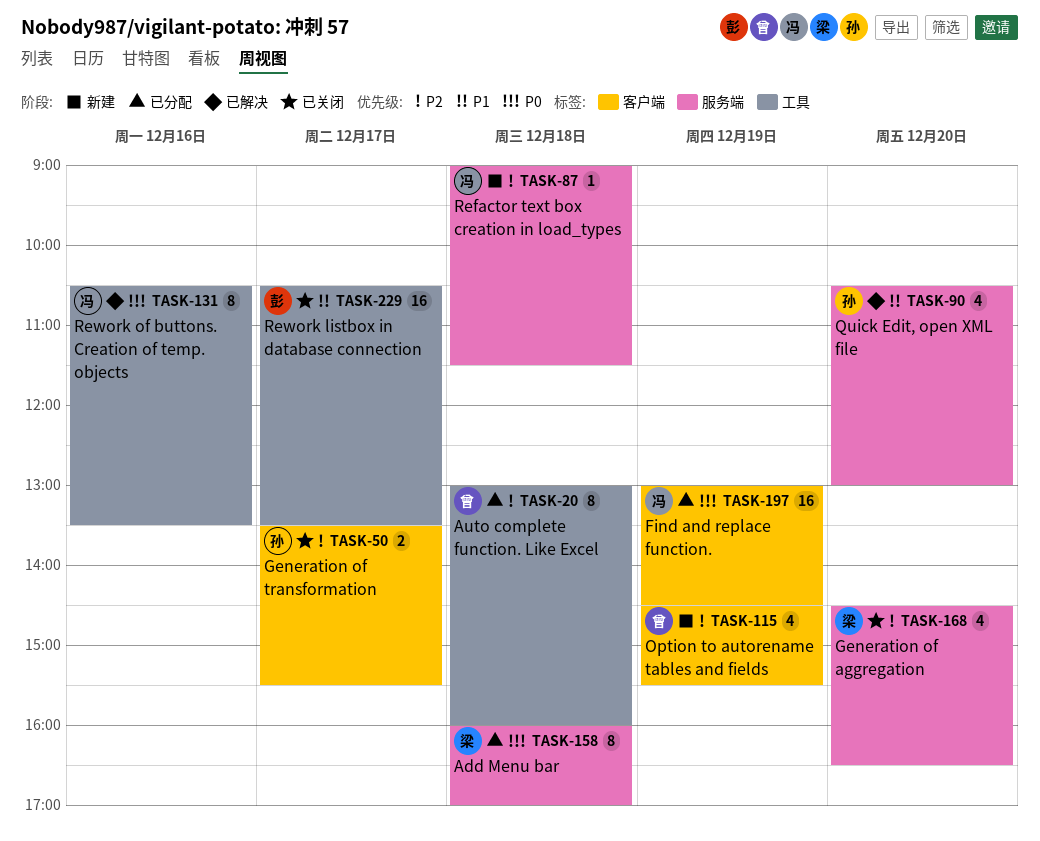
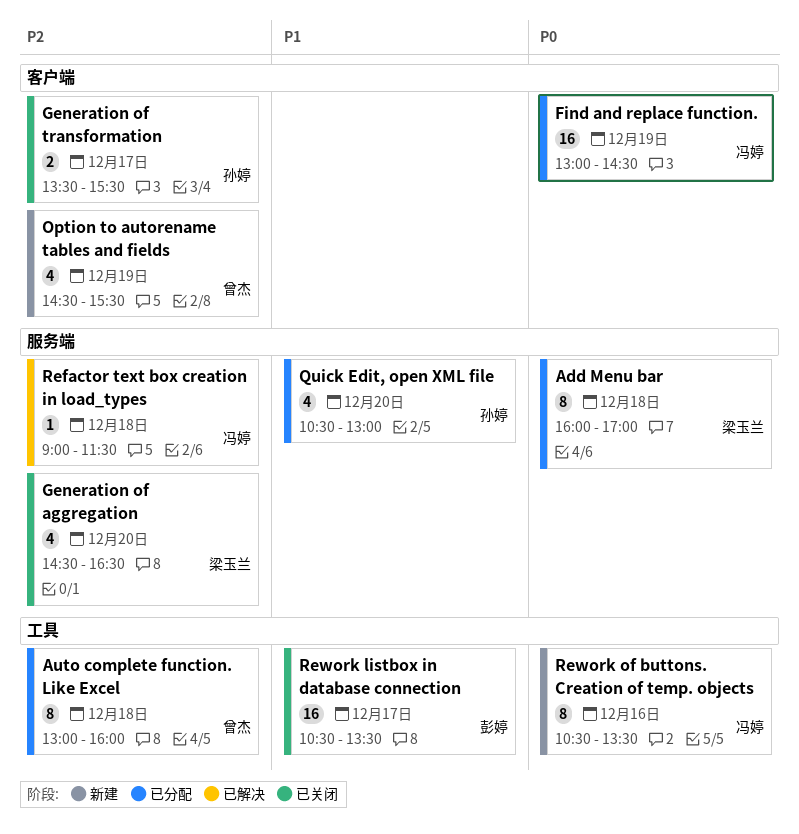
Quick Edit, open XML file, status: 已解决 -> 已分配
Refactor text box creation in load_types, status: 新建 -> 已解决
Rework of buttons. Creation of temp. objects, status: 已解决 -> 新建

